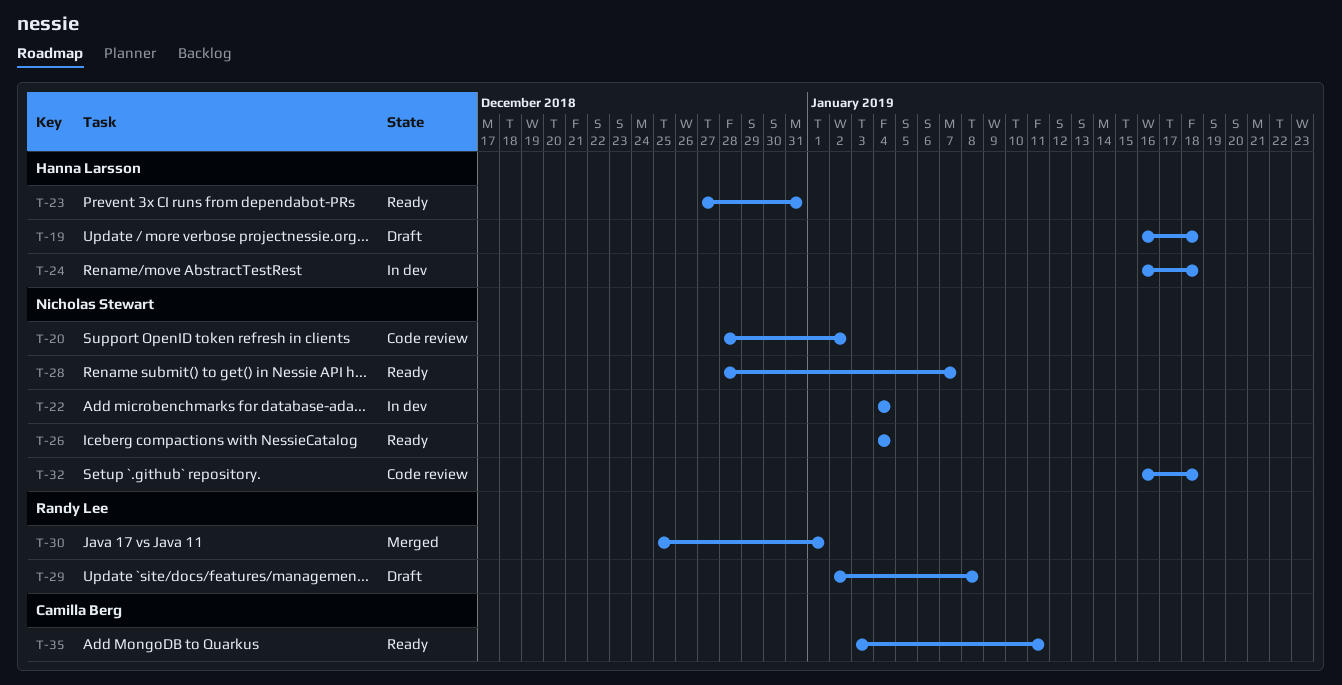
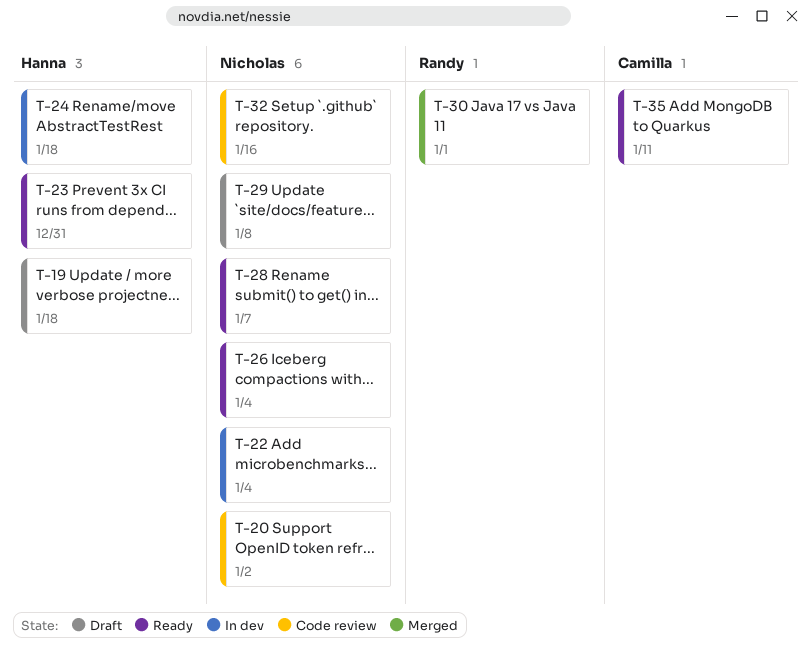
T-29, owner: Randy Lee -> Nicholas Stewart
T-32, due: Jan 18 -> Jan 16

